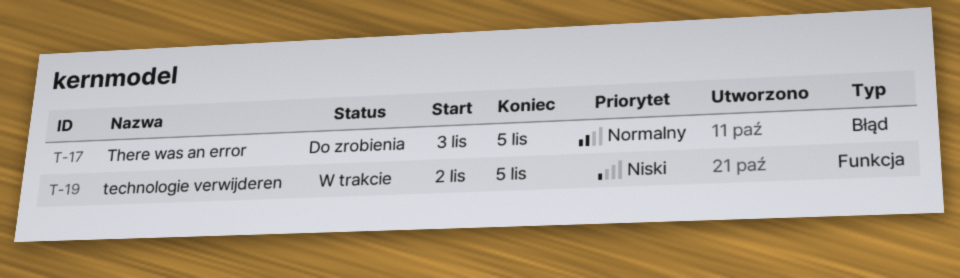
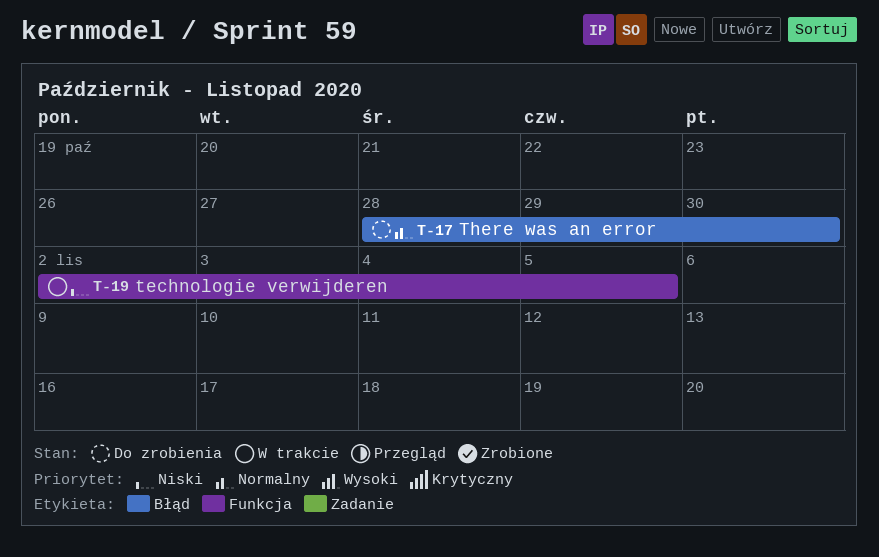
T-17, start: Nov 3 -> Oct 28
T-17, due: Nov 5 -> Oct 30

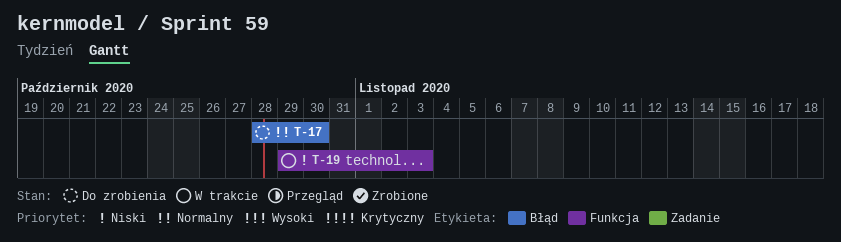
T-19, start: Nov 2 -> Oct 29
T-19, due: Nov 5 -> Nov 3

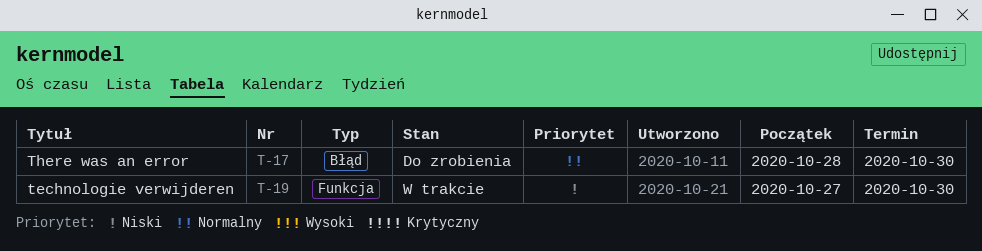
T-19, start: Oct 29 -> Oct 27
T-19, due: Nov 3 -> Oct 30

